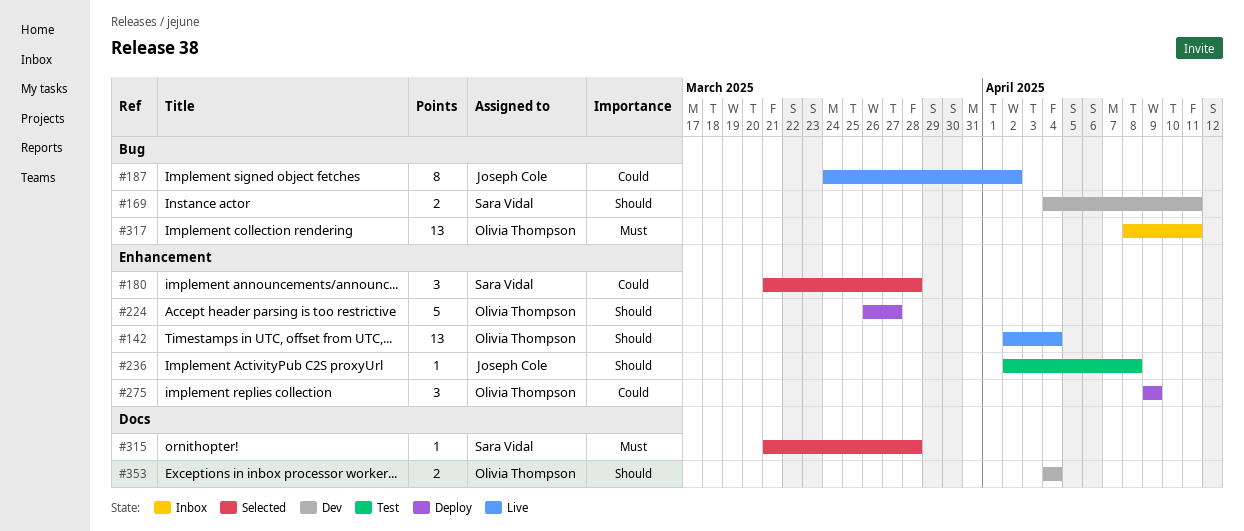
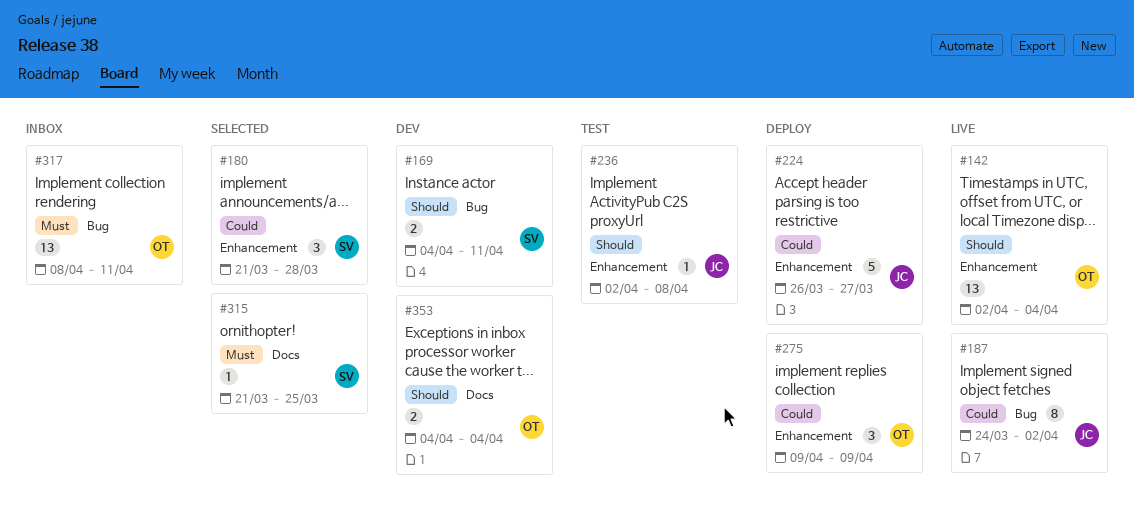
#224, owner: Olivia Thompson -> Joseph Cole
#224, priority: Should -> Could
#315, due: Mar 28 -> Mar 25

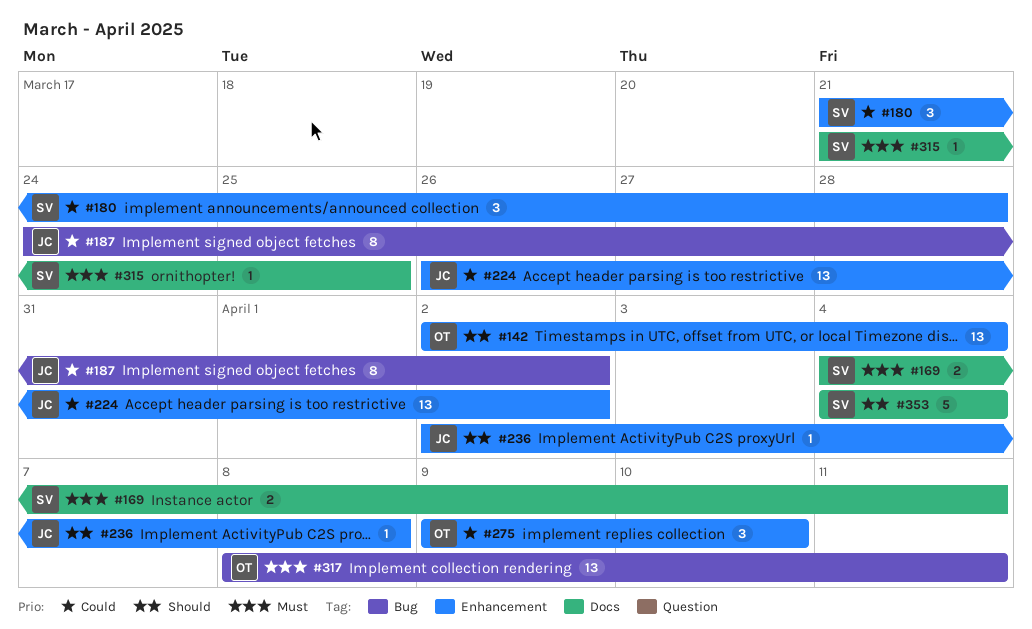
#169, priority: Should -> Must
#169, label: Bug -> Docs
#224, estimate: 5 -> 13
#224, due: Mar 27 -> Apr 2
#275, due: Apr 9 -> Apr 10
#353, owner: OT -> SV
#353, estimate: 2 -> 5

